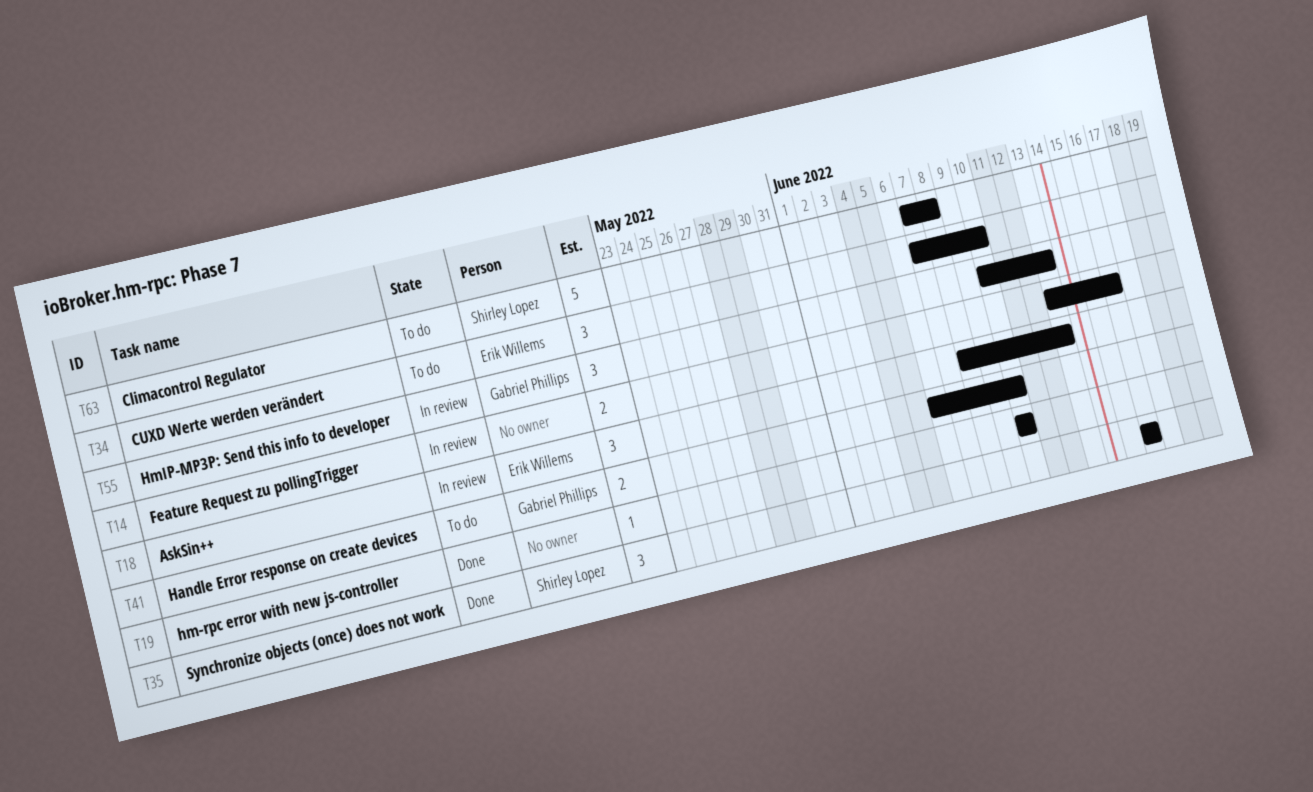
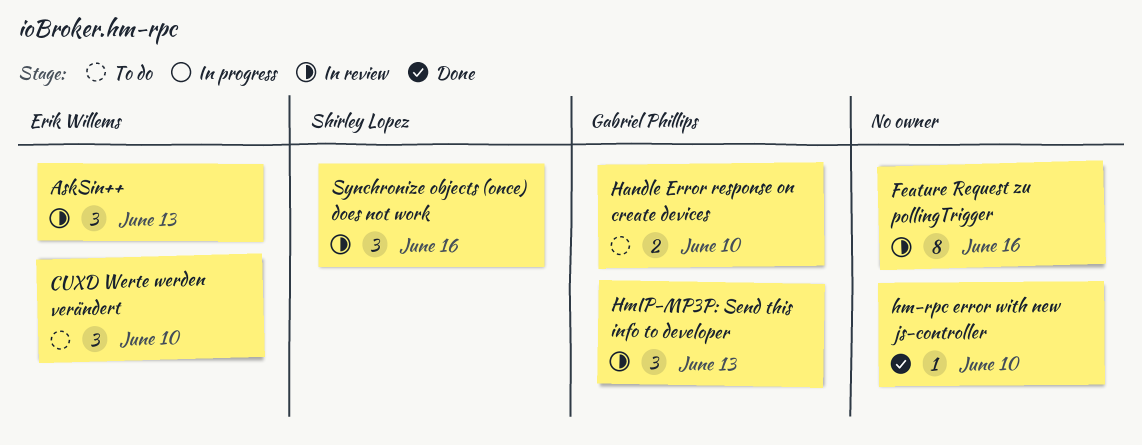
Climacontrol Regulator: present -> none
Feature Request zu pollingTrigger, estimate: 2 -> 8
Synchronize objects (once) does not work, status: Done -> In review

